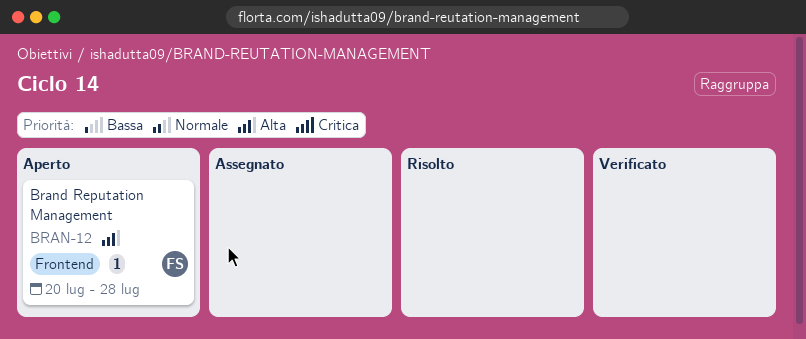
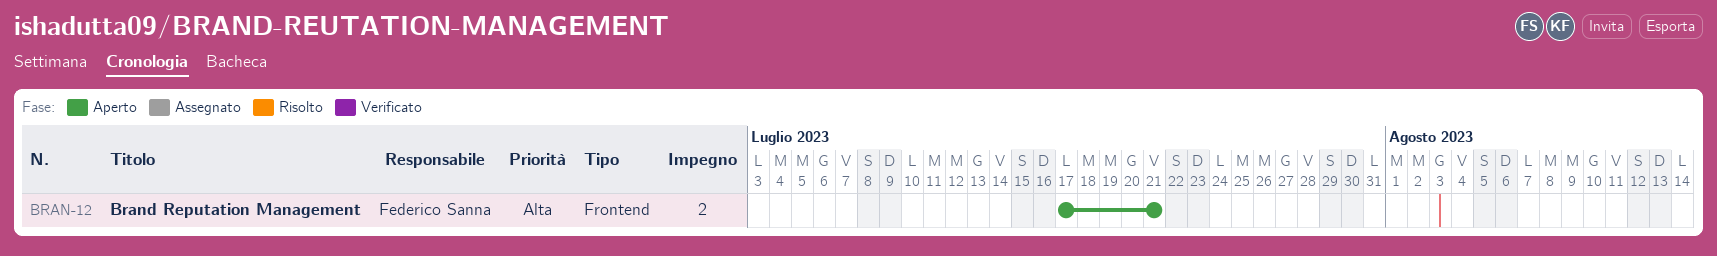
BRAN-12, estimate: 1 -> 2
BRAN-12, start: Jul 20 -> Jul 17
BRAN-12, due: Jul 28 -> Jul 21

